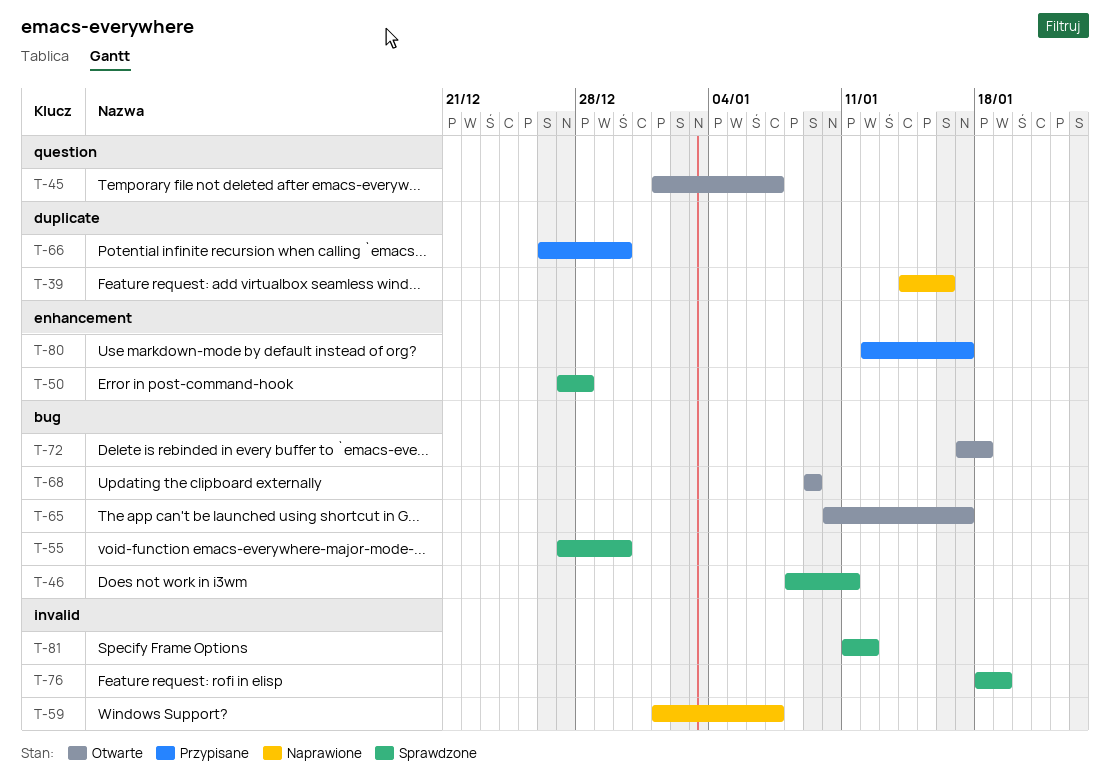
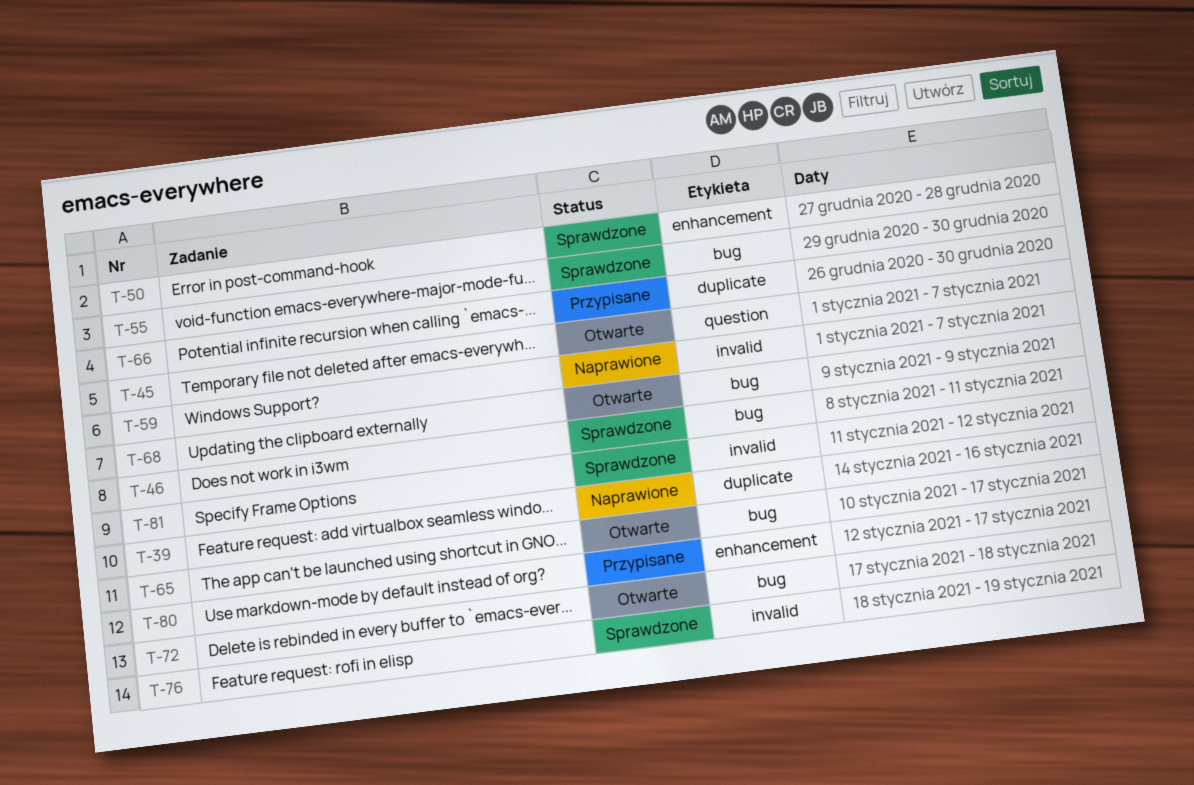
T-55, start: Dec 27 -> Dec 29

